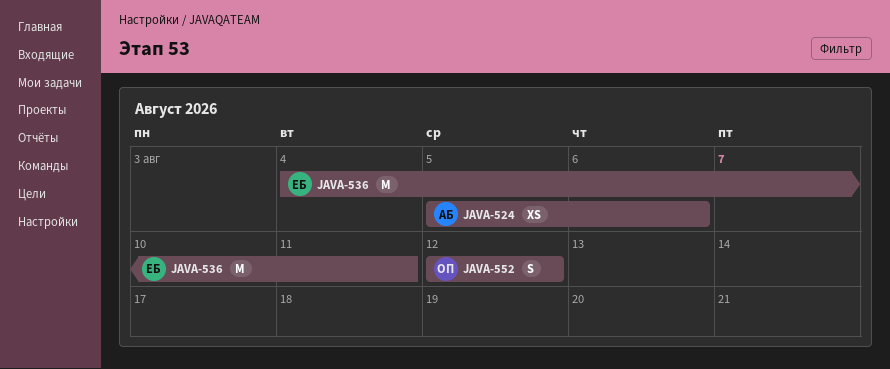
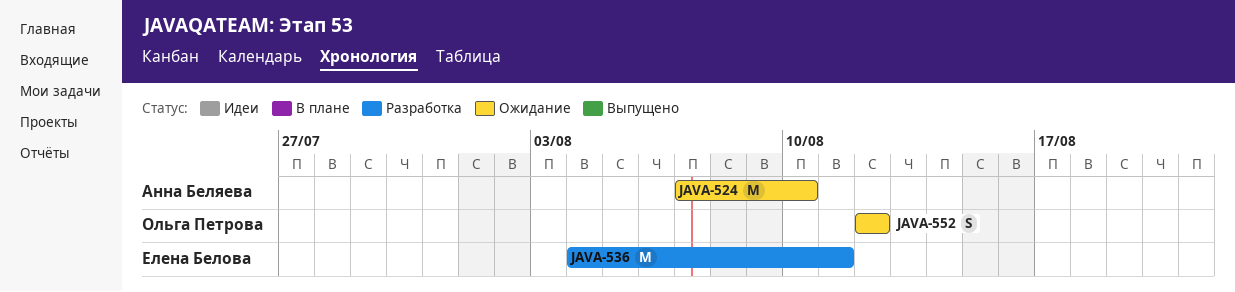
JAVA-524, estimate: XS -> M
JAVA-524, start: Aug 5 -> Aug 7
JAVA-524, due: Aug 6 -> Aug 10

